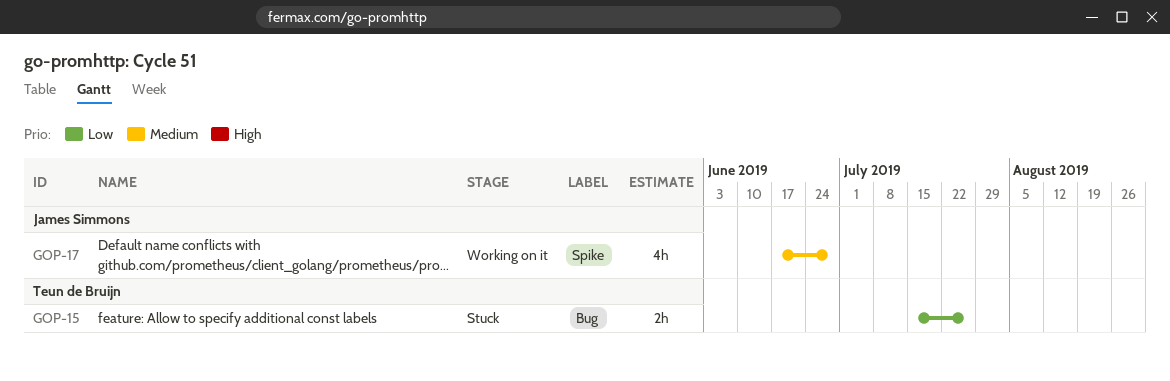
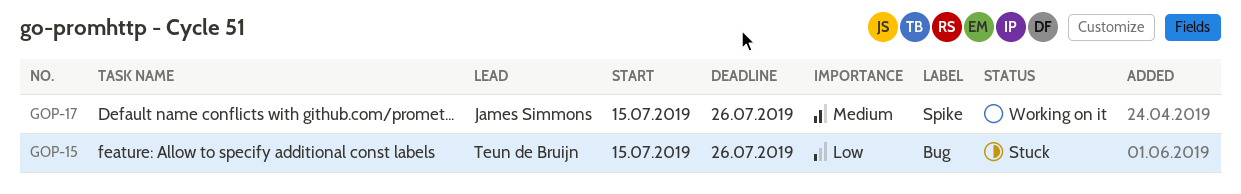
GOP-17, start: Jun 17 -> Jul 15
GOP-17, due: Jun 28 -> Jul 26

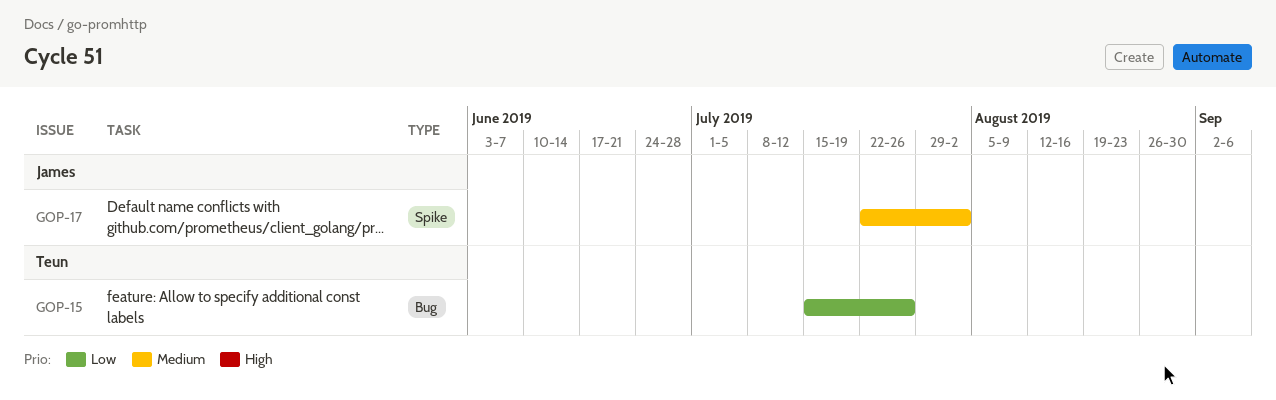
GOP-17, start: Jul 15 -> Jul 22
GOP-17, due: Jul 26 -> Aug 2

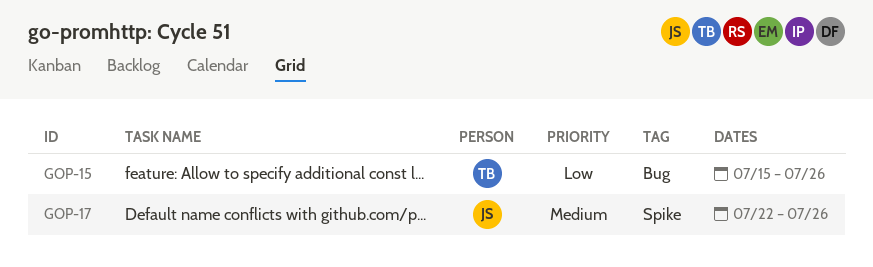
GOP-17, due: Aug 2 -> Jul 26

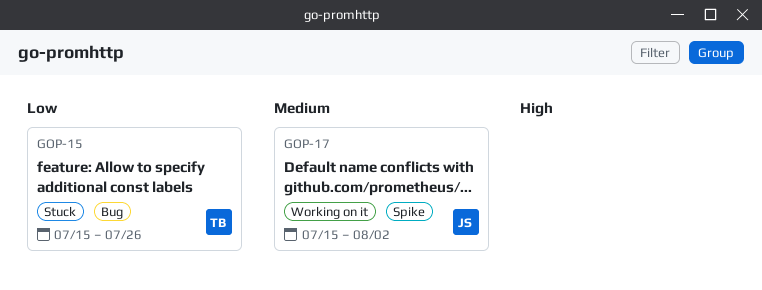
GOP-17, start: Jul 22 -> Jul 15
GOP-17, due: Jul 26 -> Aug 2

